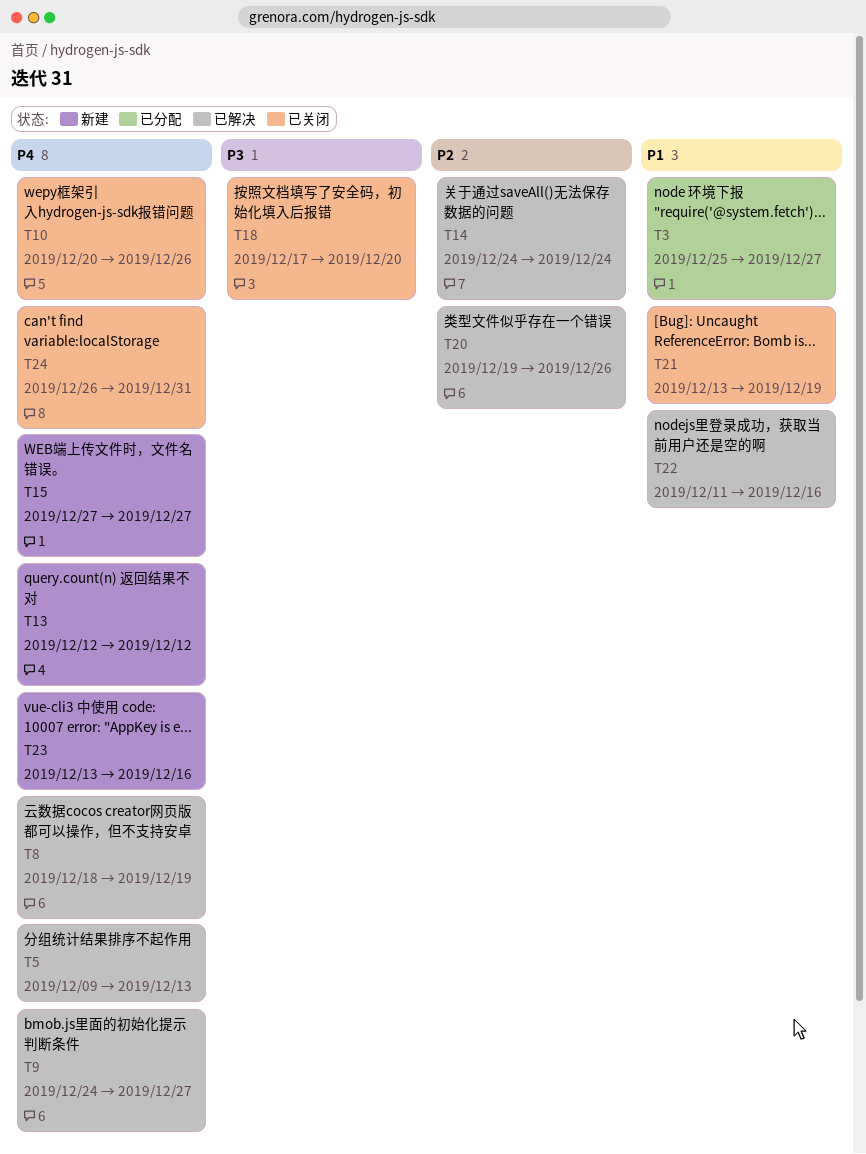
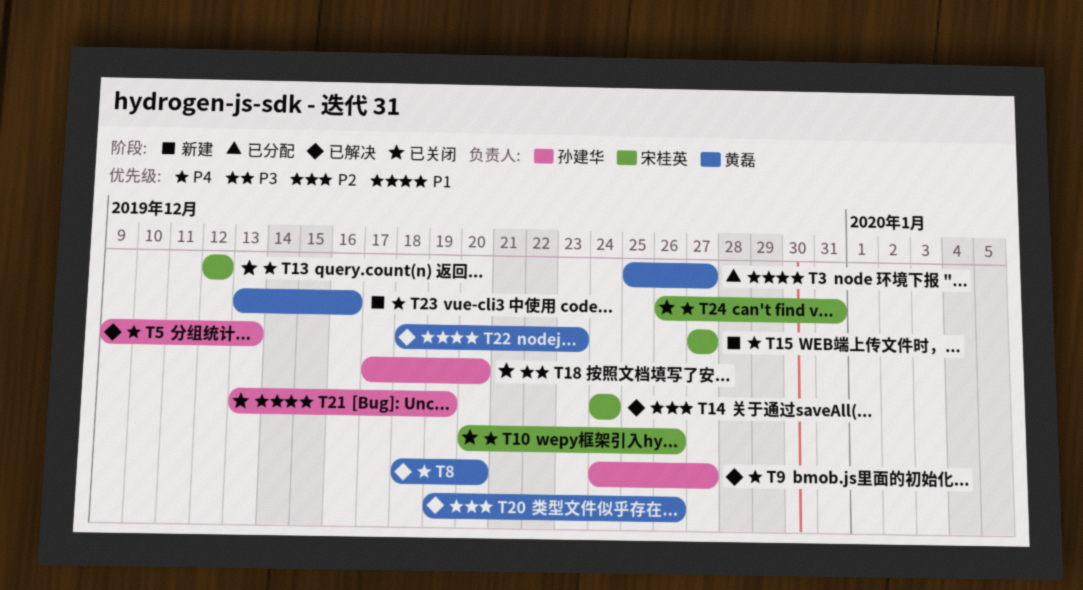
T8, due: Dec 19 -> Dec 20
T13, status: 新建 -> 已关闭
T22, start: Dec 11 -> Dec 18
T22, due: Dec 16 -> Dec 23

